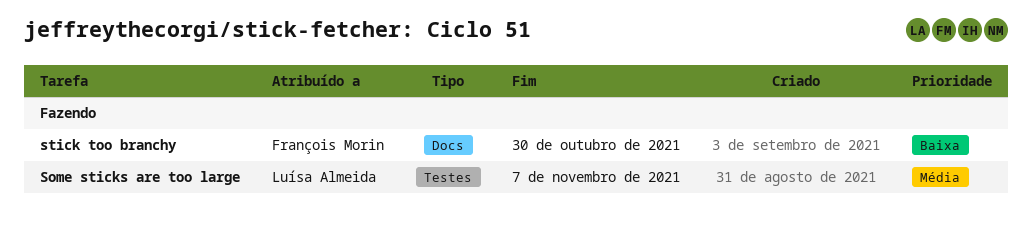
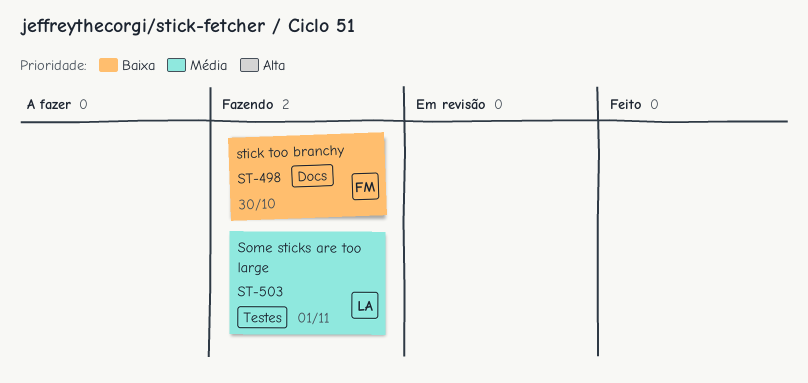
Some sticks are too large, due: Nov 7 -> Nov 1

